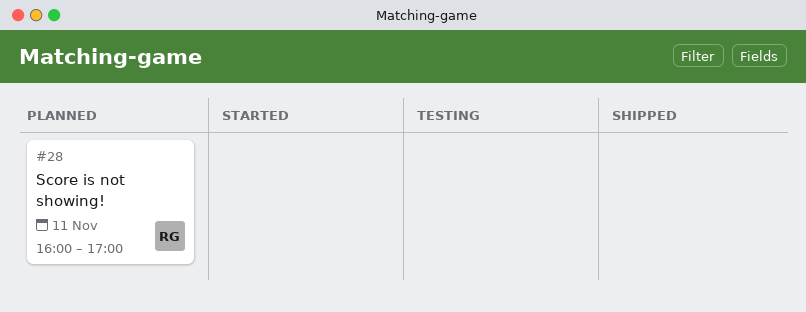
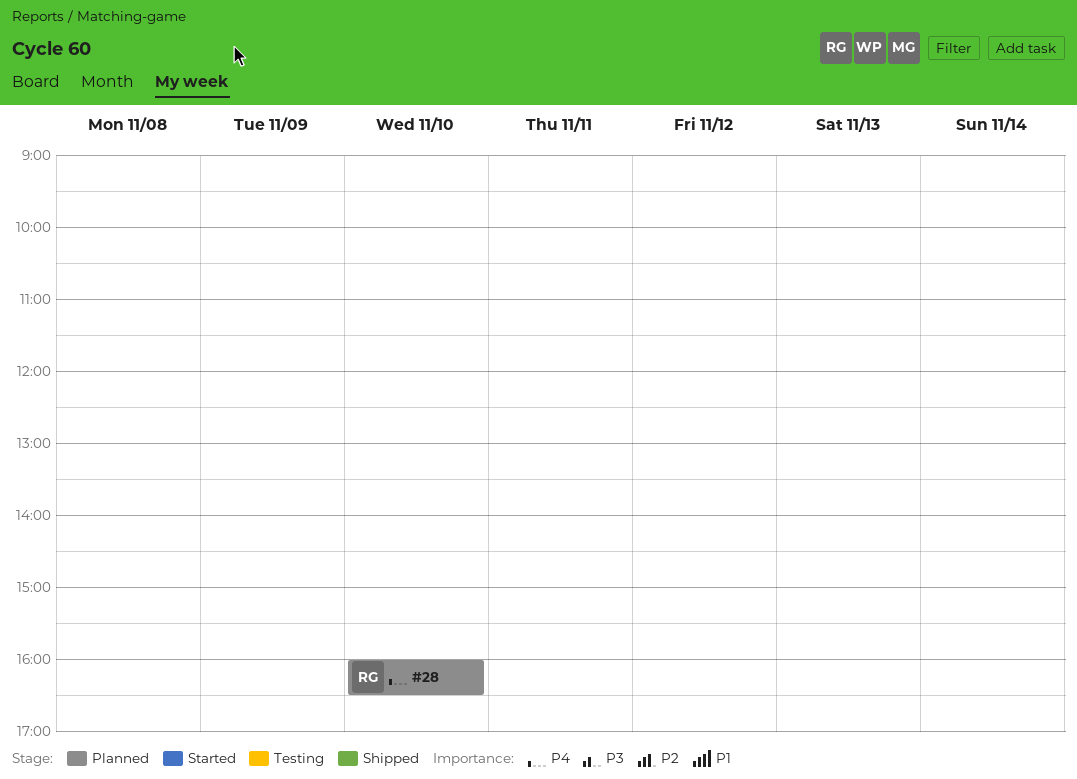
#28, day: Nov 11 -> Nov 10
#28, ends: 17:00 -> 16:30

